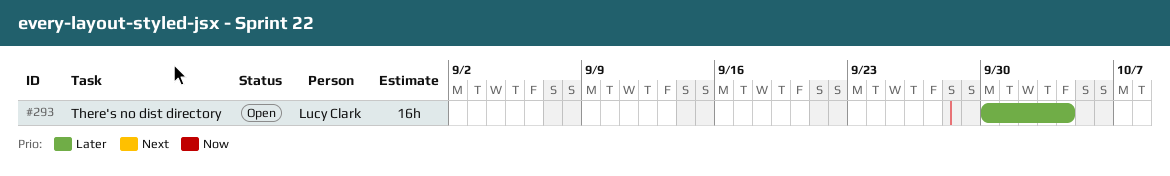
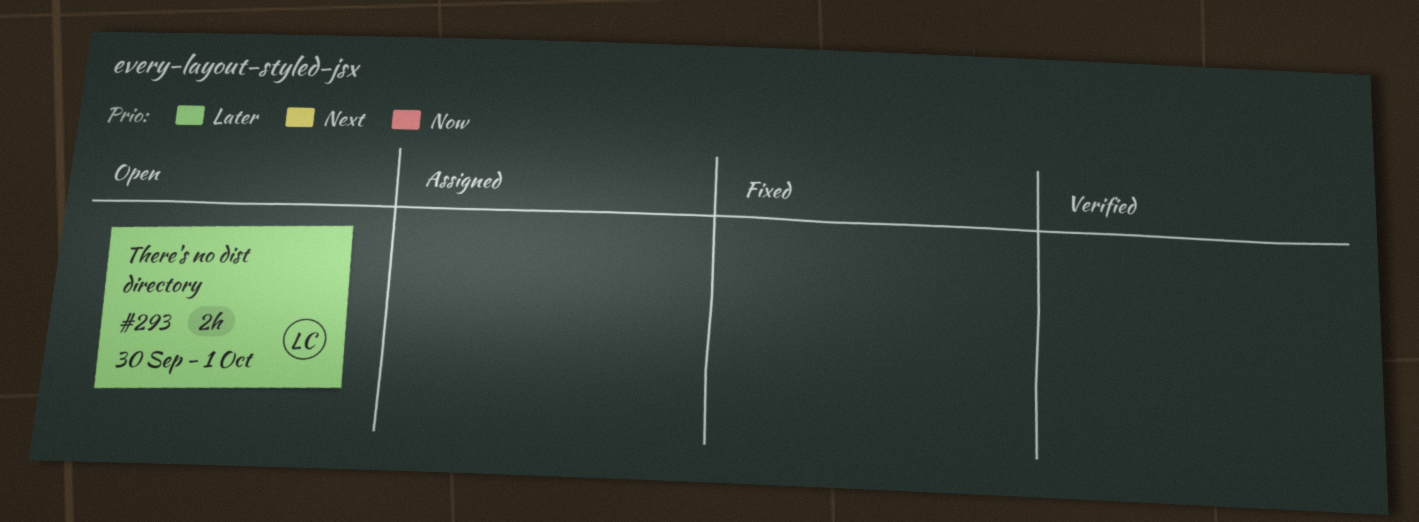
#293, estimate: 16h -> 2h
#293, due: Oct 4 -> Oct 1

